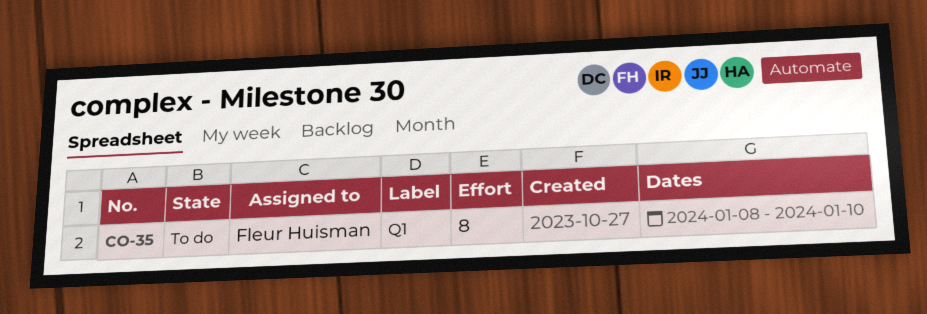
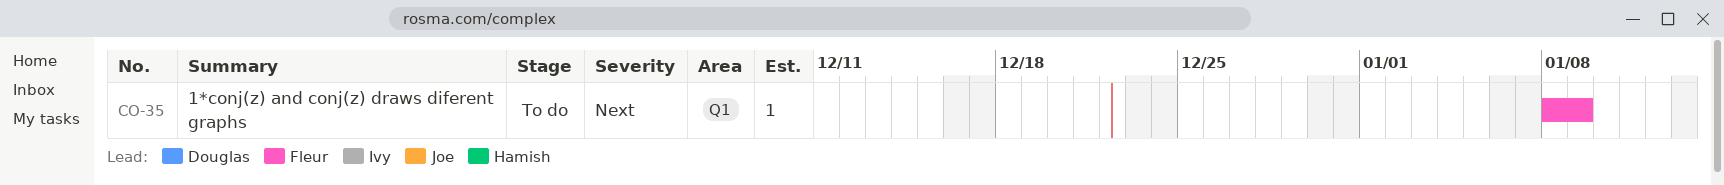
CO-35, estimate: 8 -> 1
CO-35, due: Jan 10 -> Jan 9

